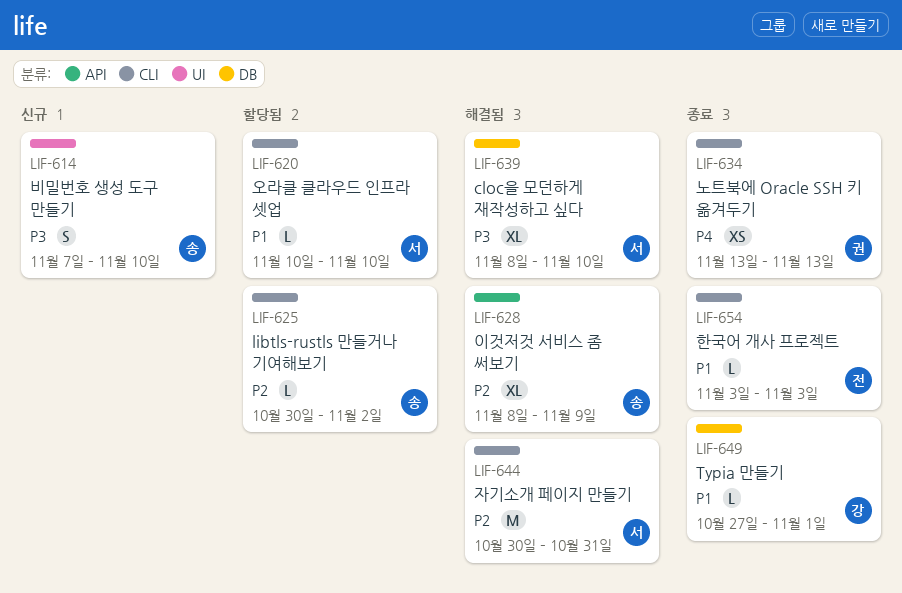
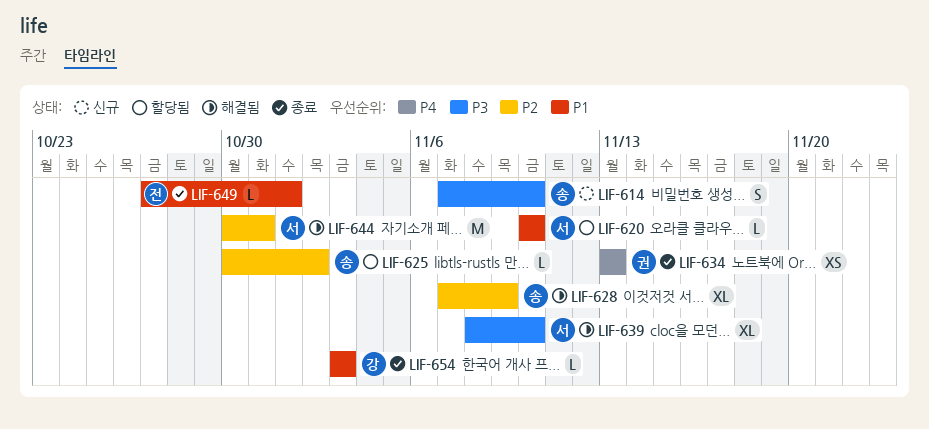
LIF-628, start: Nov 8 -> Nov 7
LIF-649, owner: 강 -> 전
LIF-654, owner: 전 -> 강

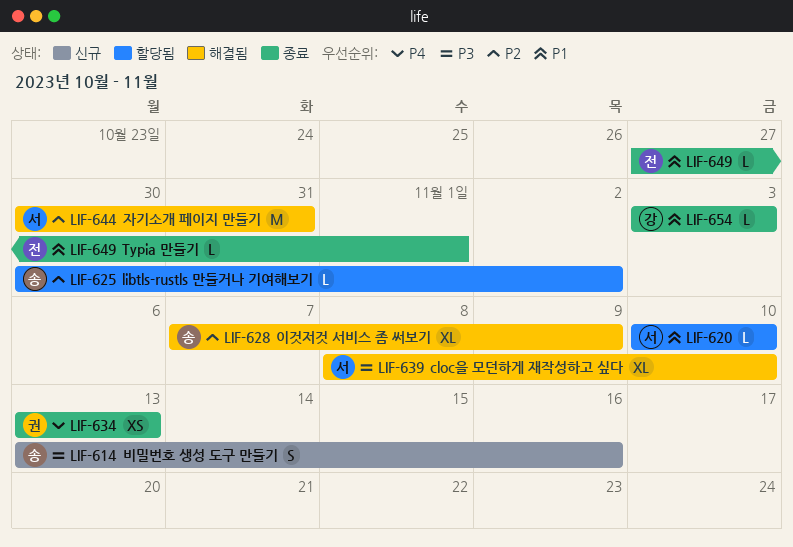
LIF-614, start: Nov 7 -> Nov 13
LIF-614, due: Nov 10 -> Nov 16

